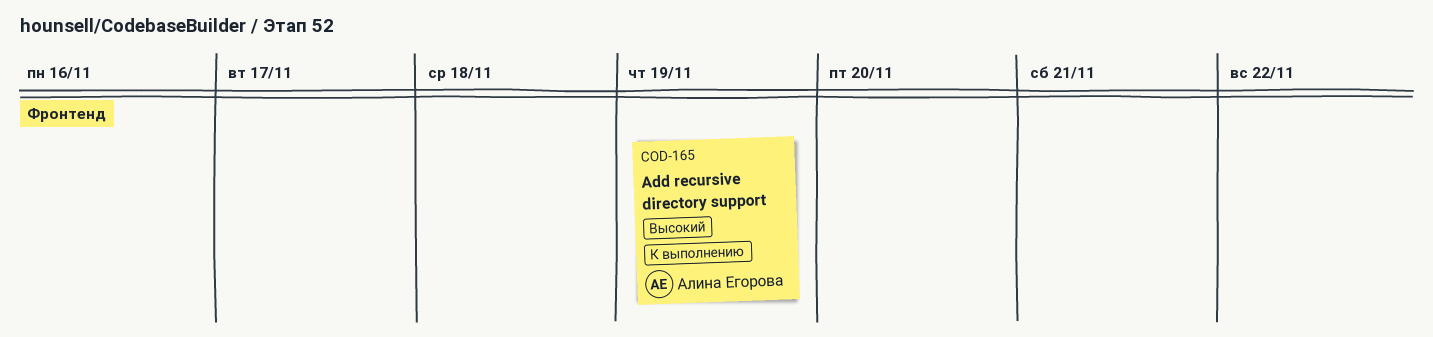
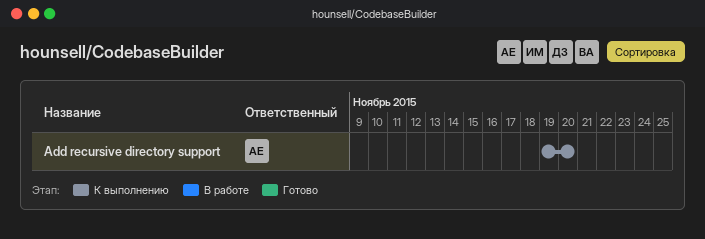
Add recursive directory support, due: Nov 19 -> Nov 20

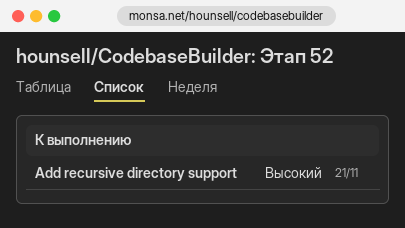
Add recursive directory support, due: Nov 20 -> Nov 21

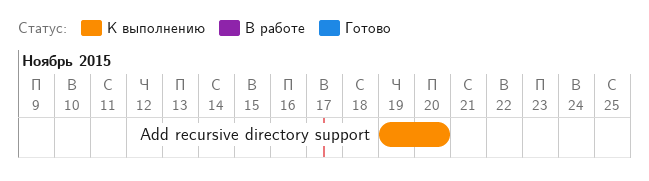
Add recursive directory support, due: Nov 21 -> Nov 20

